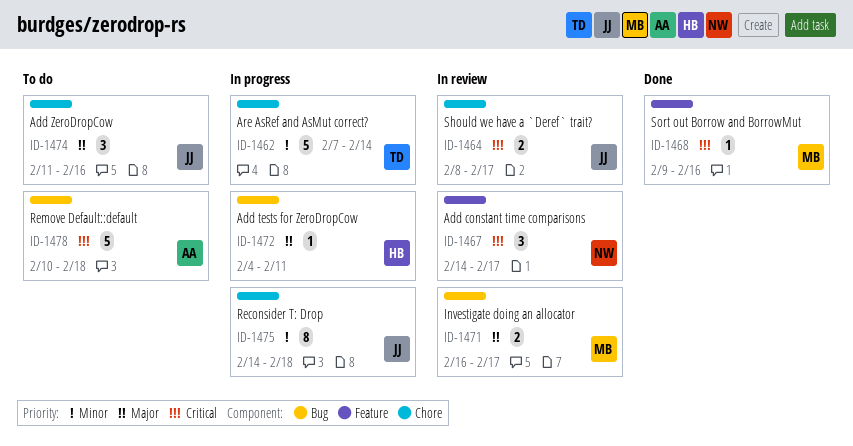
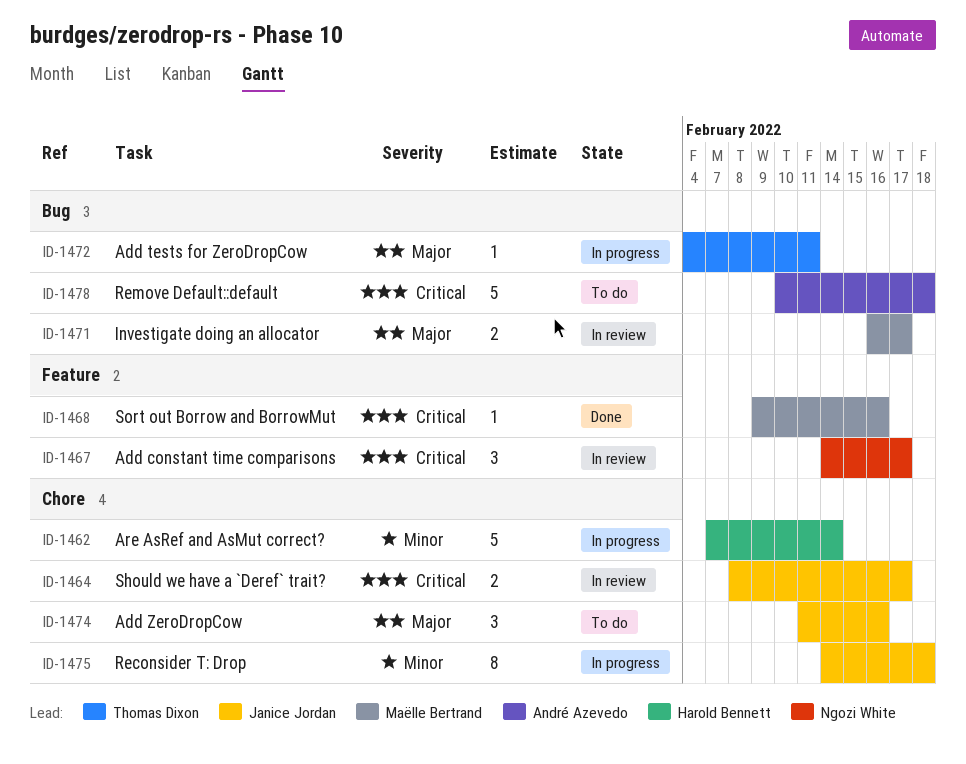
ID-1462, owner: Thomas Dixon -> Harold Bennett
ID-1472, owner: Harold Bennett -> Thomas Dixon

